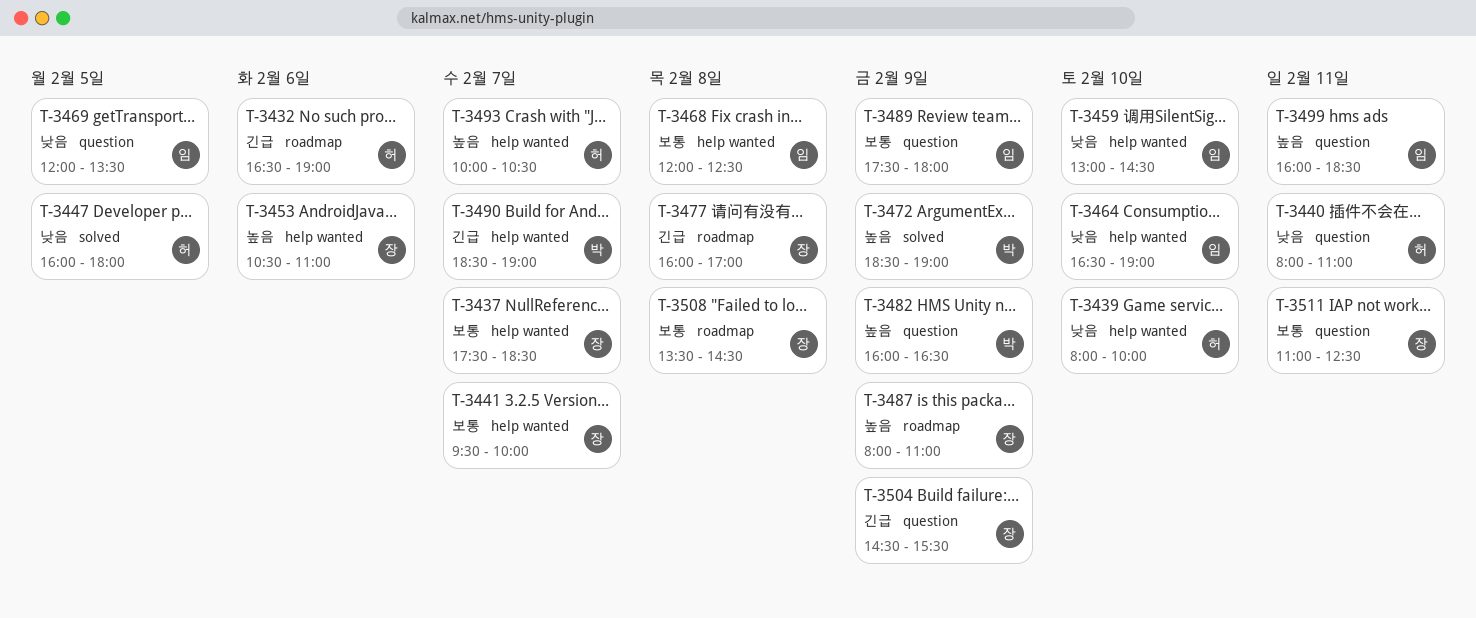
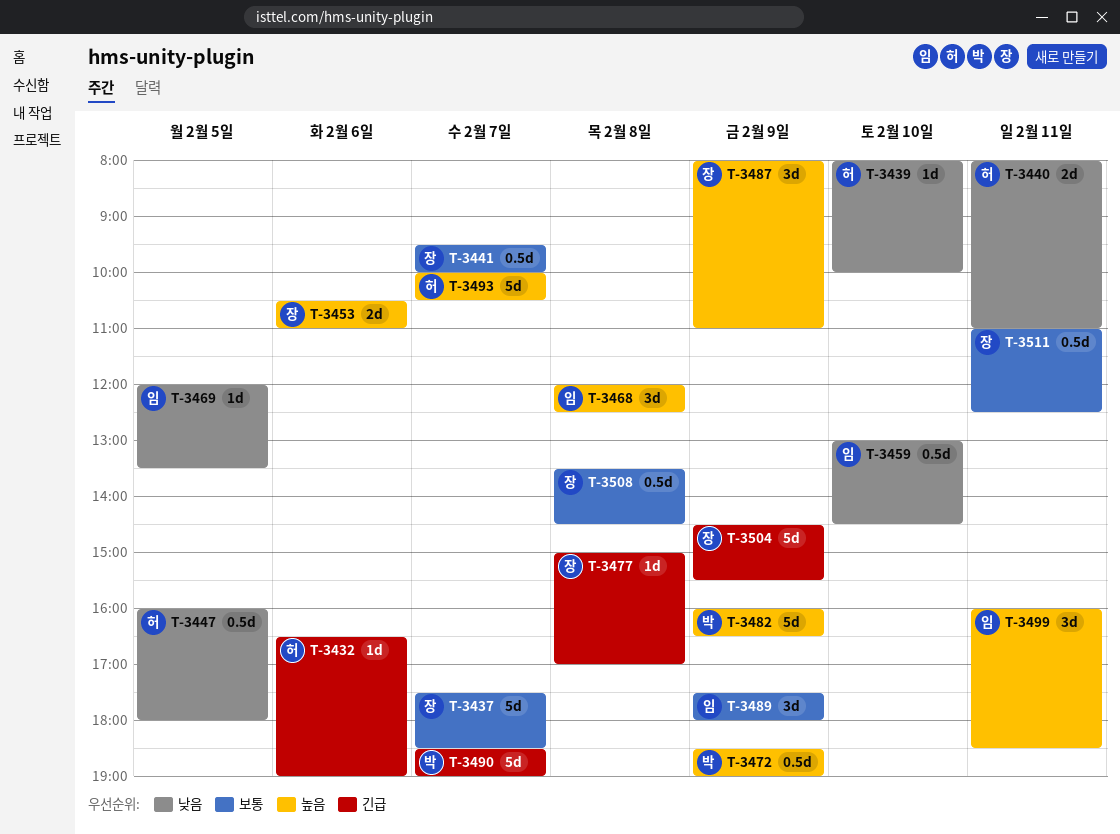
T-3464: present -> none
T-3468, priority: 보통 -> 높음
T-3477, begins: 16:00 -> 15:00

